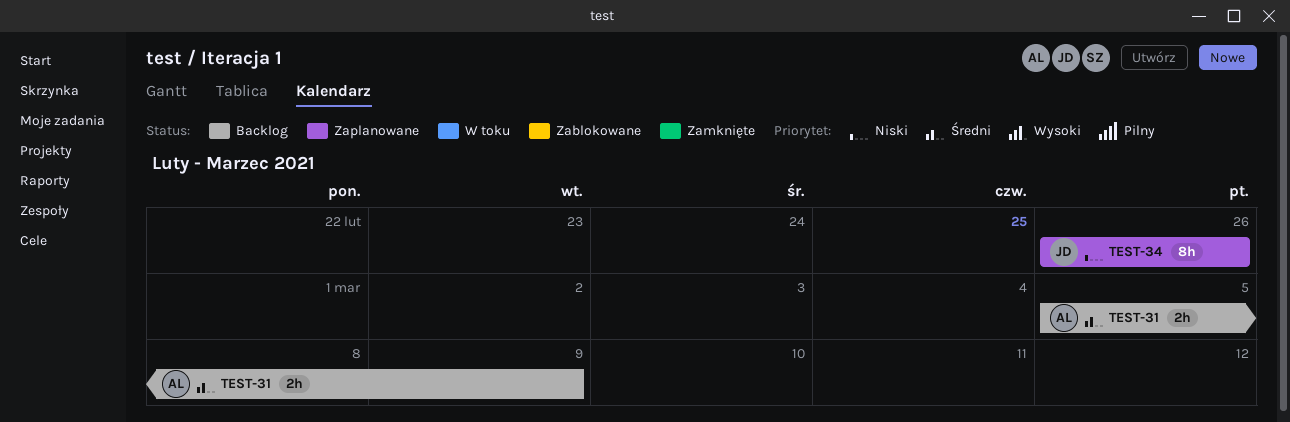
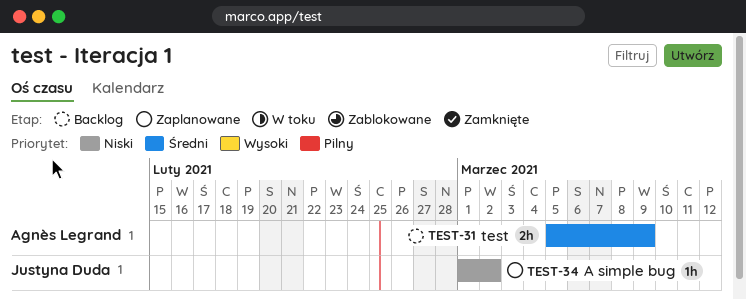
TEST-34, estimate: 8h -> 1h
TEST-34, start: Feb 26 -> Mar 1
TEST-34, due: Feb 26 -> Mar 2

